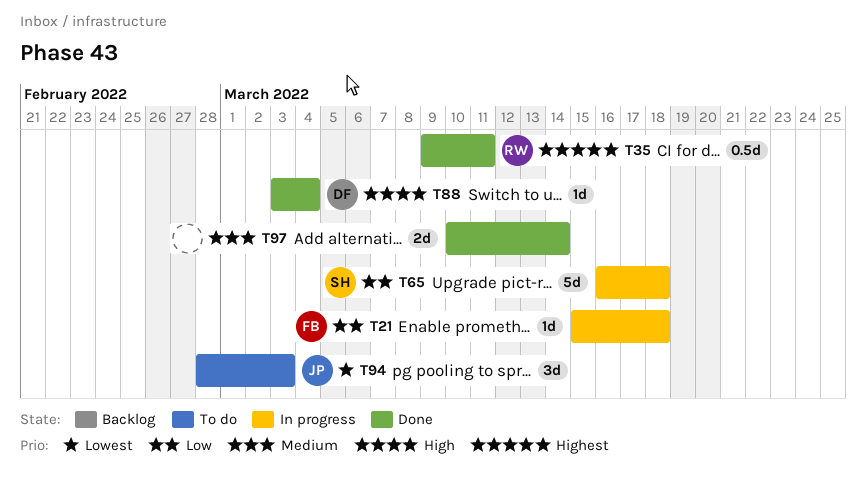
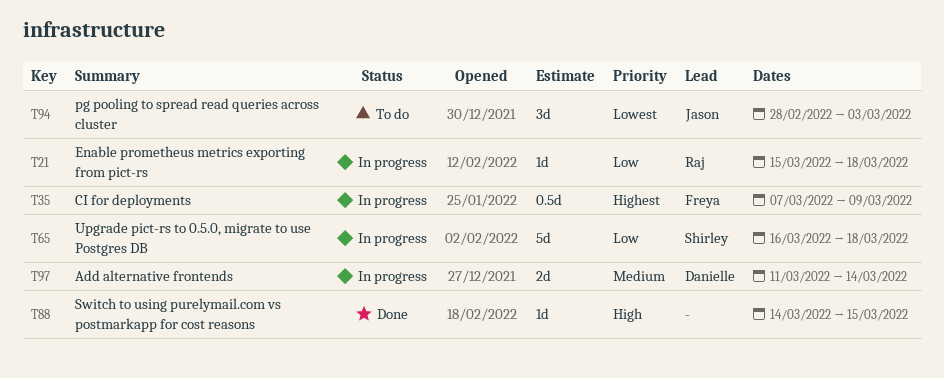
T21, owner: Freya -> Raj
T35, status: Done -> In progress
T35, owner: Raj -> Freya
T35, start: Mar 9 -> Mar 7
T35, due: Mar 11 -> Mar 9
T88, owner: Danielle -> none
T88, start: Mar 3 -> Mar 14
T88, due: Mar 4 -> Mar 15
T97, status: Done -> In progress
T97, owner: none -> Danielle
T97, start: Mar 10 -> Mar 11

